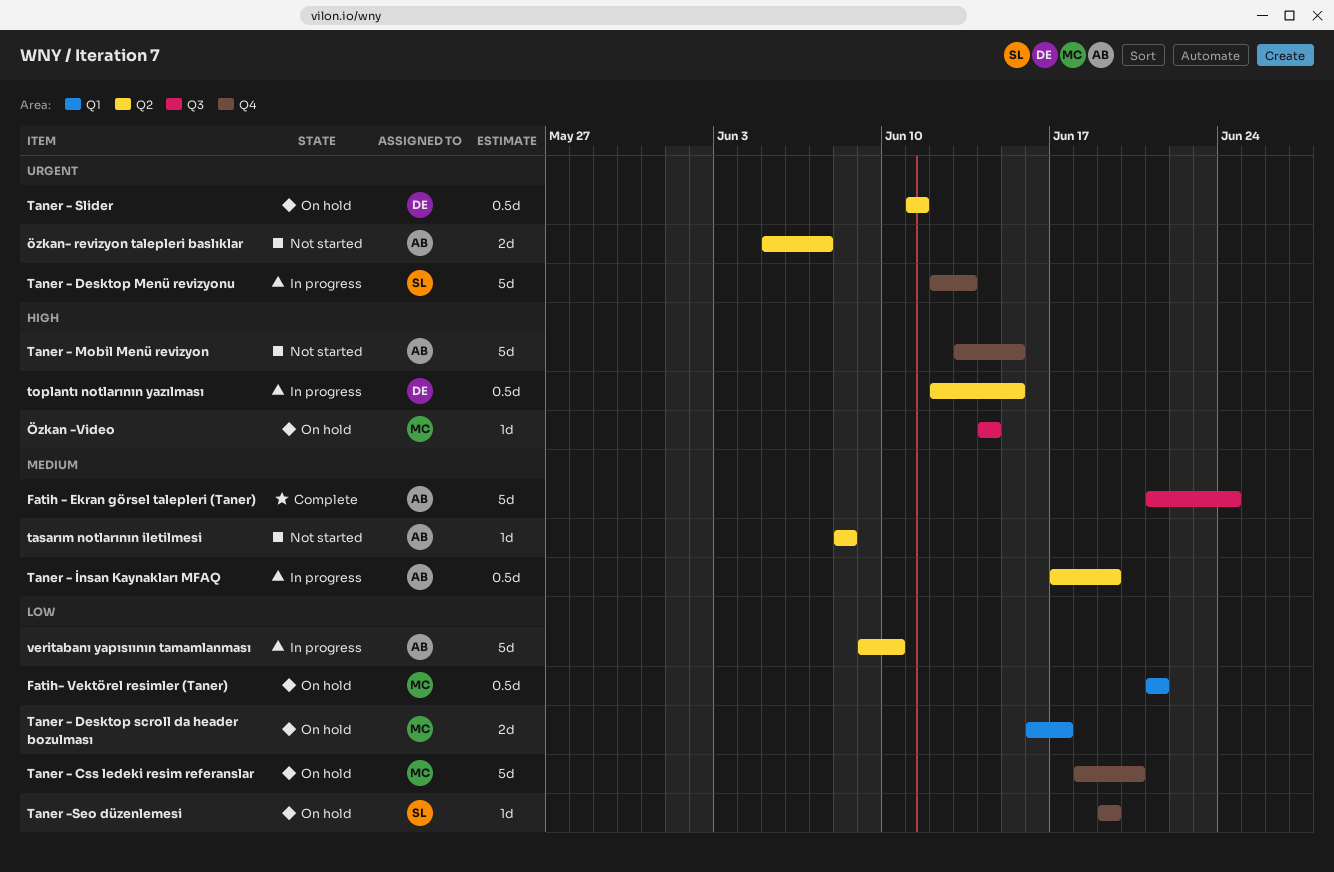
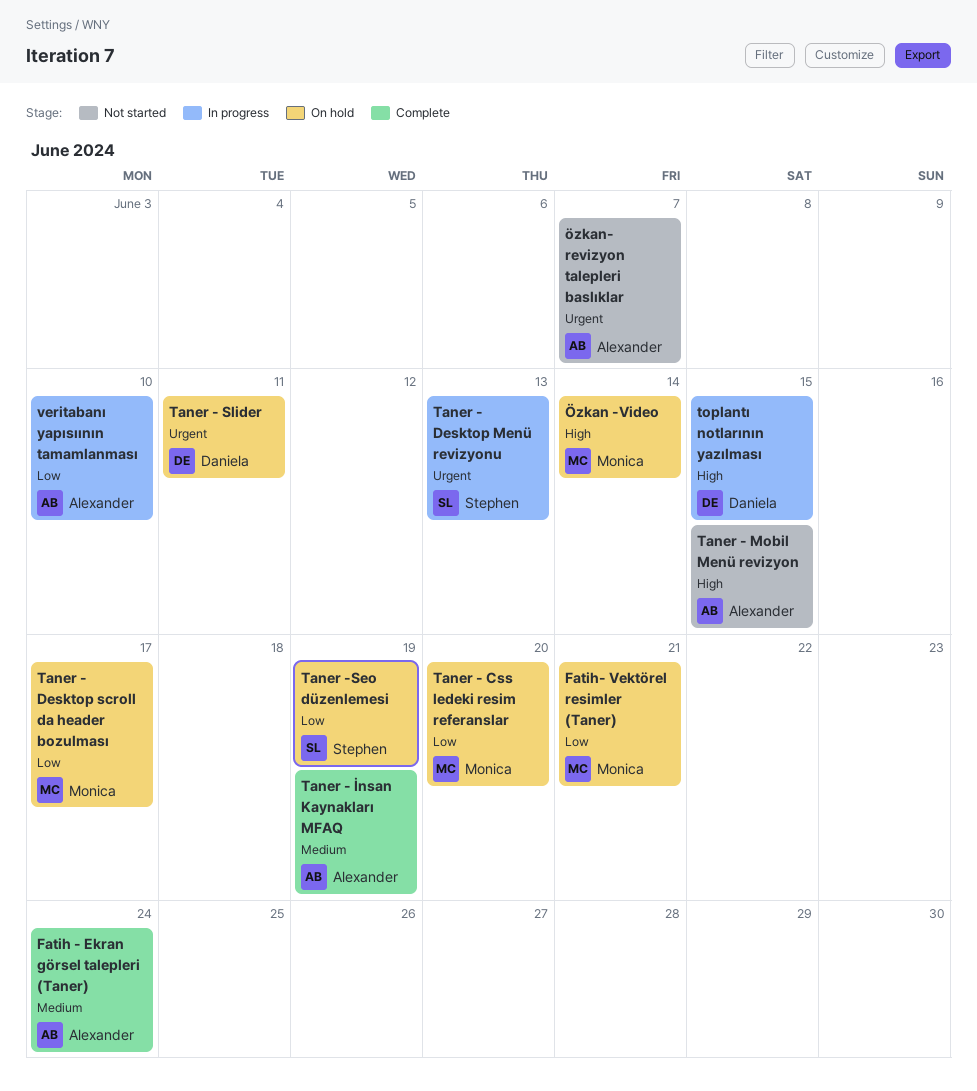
Taner - İnsan Kaynakları MFAQ, status: In progress -> Complete
tasarım notlarının iletilmesi: present -> none

